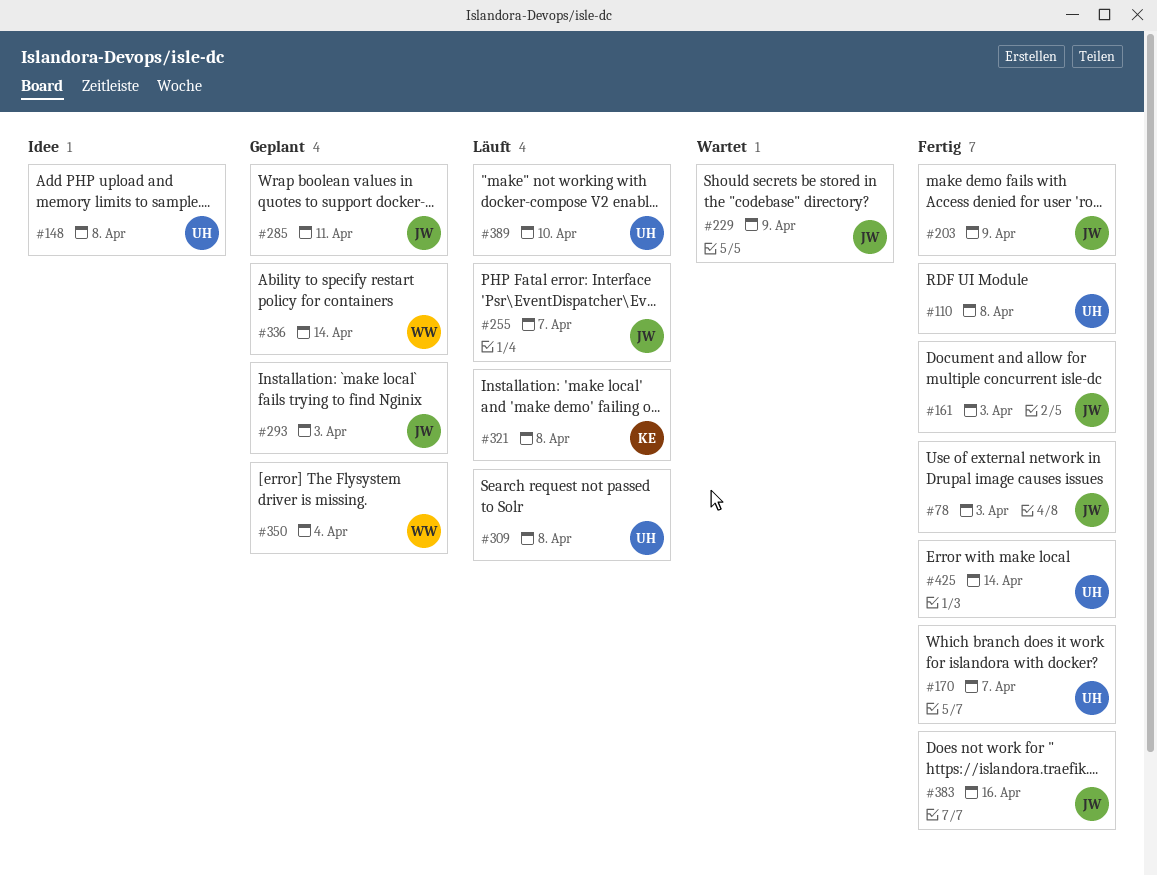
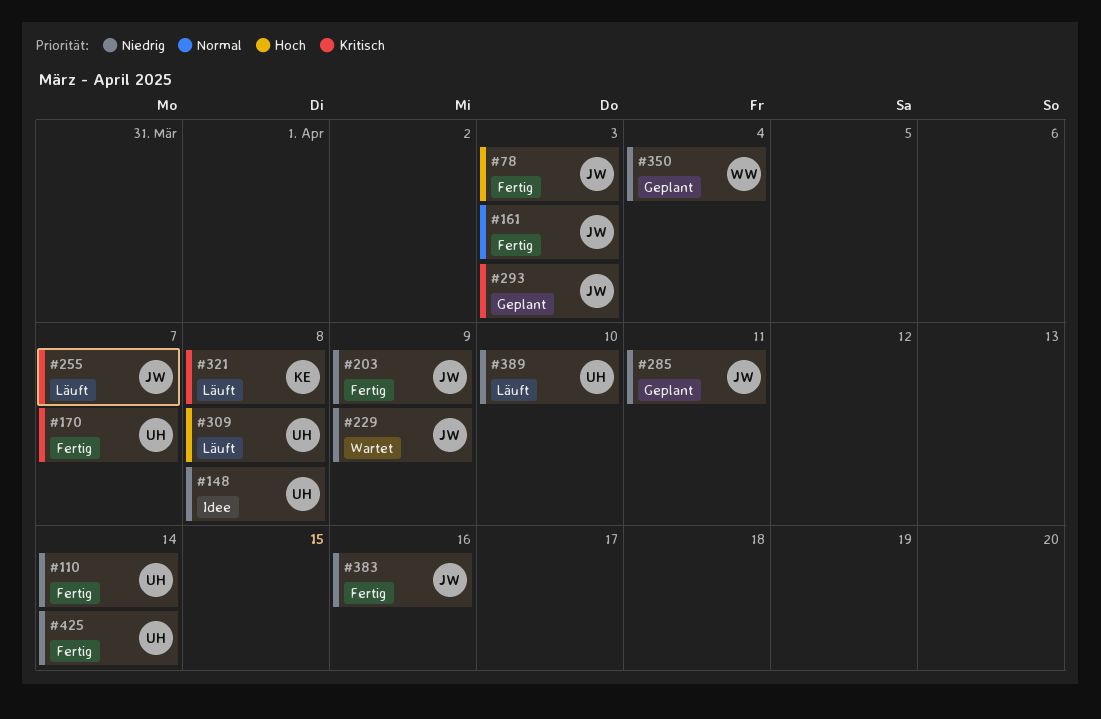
#110, due: Apr 8 -> Apr 14
#336: present -> none

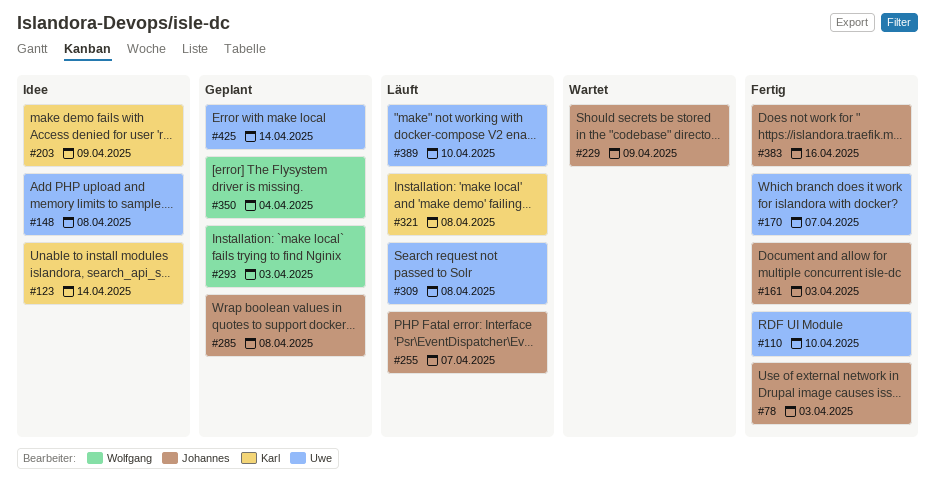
#110, due: Apr 14 -> Apr 10
#123: none -> present
#203, status: Fertig -> Idee
#203, owner: Johannes -> Karl
#285, due: Apr 11 -> Apr 8
#293, owner: Johannes -> Wolfgang
#425, status: Fertig -> Geplant

